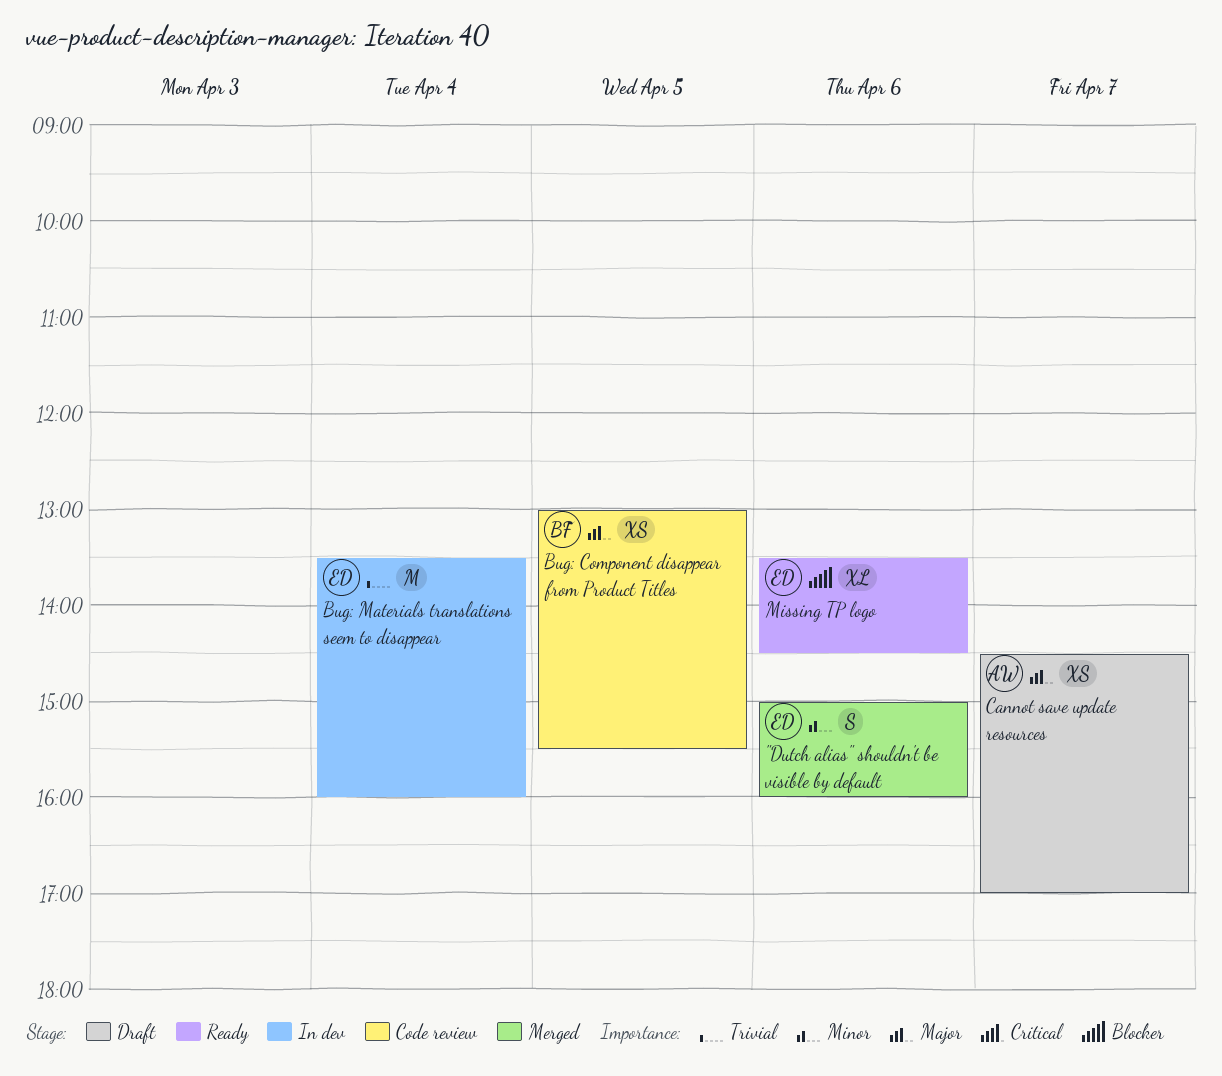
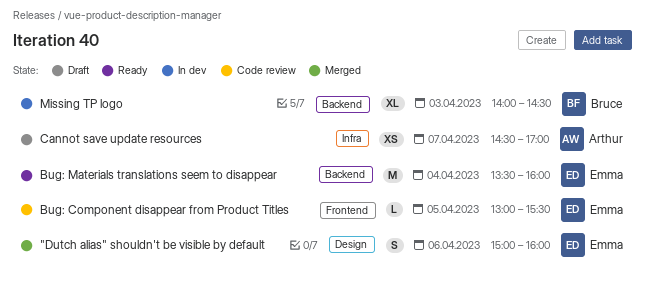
Bug: Component disappear from Product Titles, owner: Bruce -> Emma
Bug: Component disappear from Product Titles, estimate: XS -> L
Bug: Materials translations seem to disappear, status: In dev -> Ready
Missing TP logo, status: Ready -> In dev
Missing TP logo, owner: Emma -> Bruce
Missing TP logo, day: Apr 6 -> Apr 3
Missing TP logo, begins: 13:30 -> 14:00

